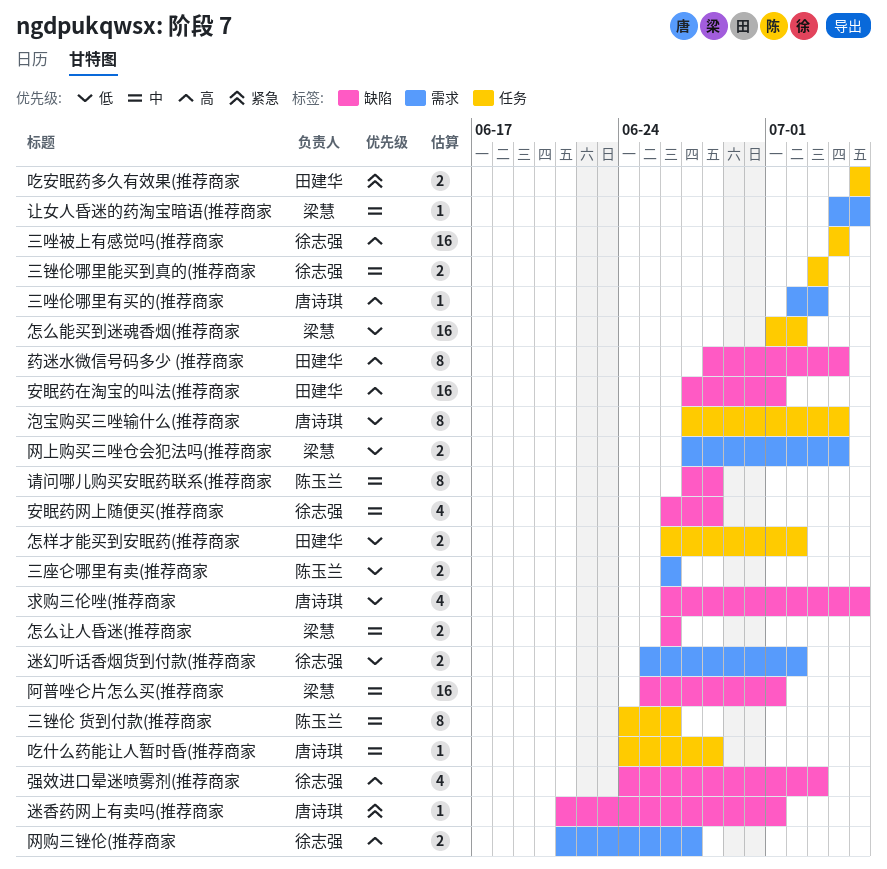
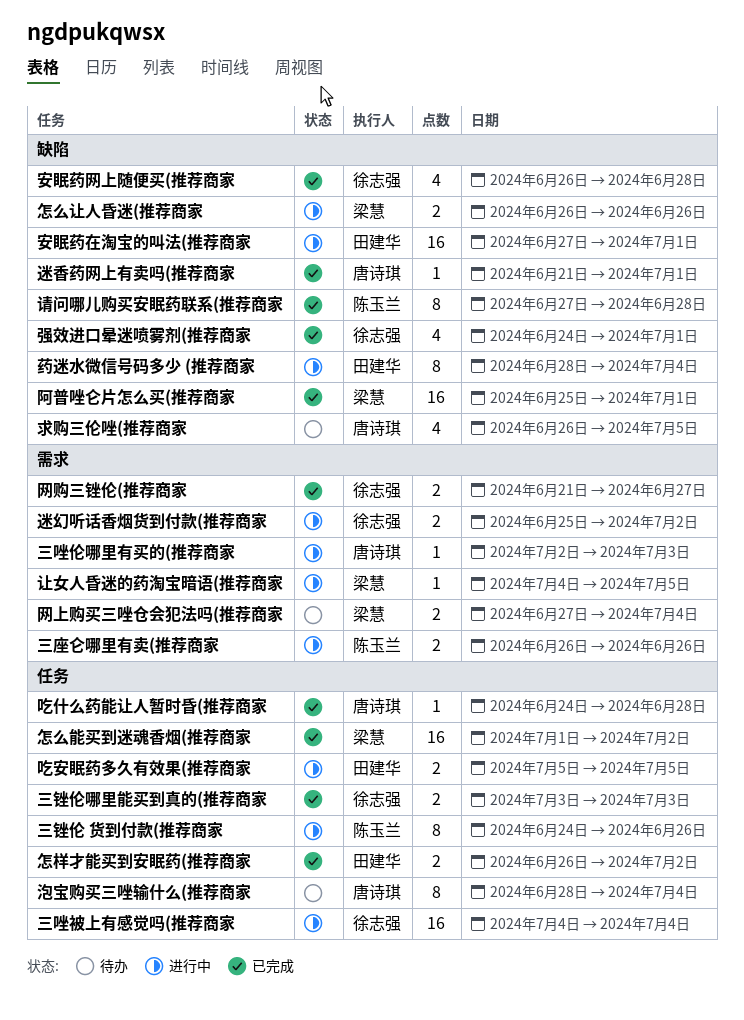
强效进口晕迷喷雾剂(推荐商家, due: Jul 3 -> Jul 1
泡宝购买三唑输什么(推荐商家, start: Jun 27 -> Jun 28

